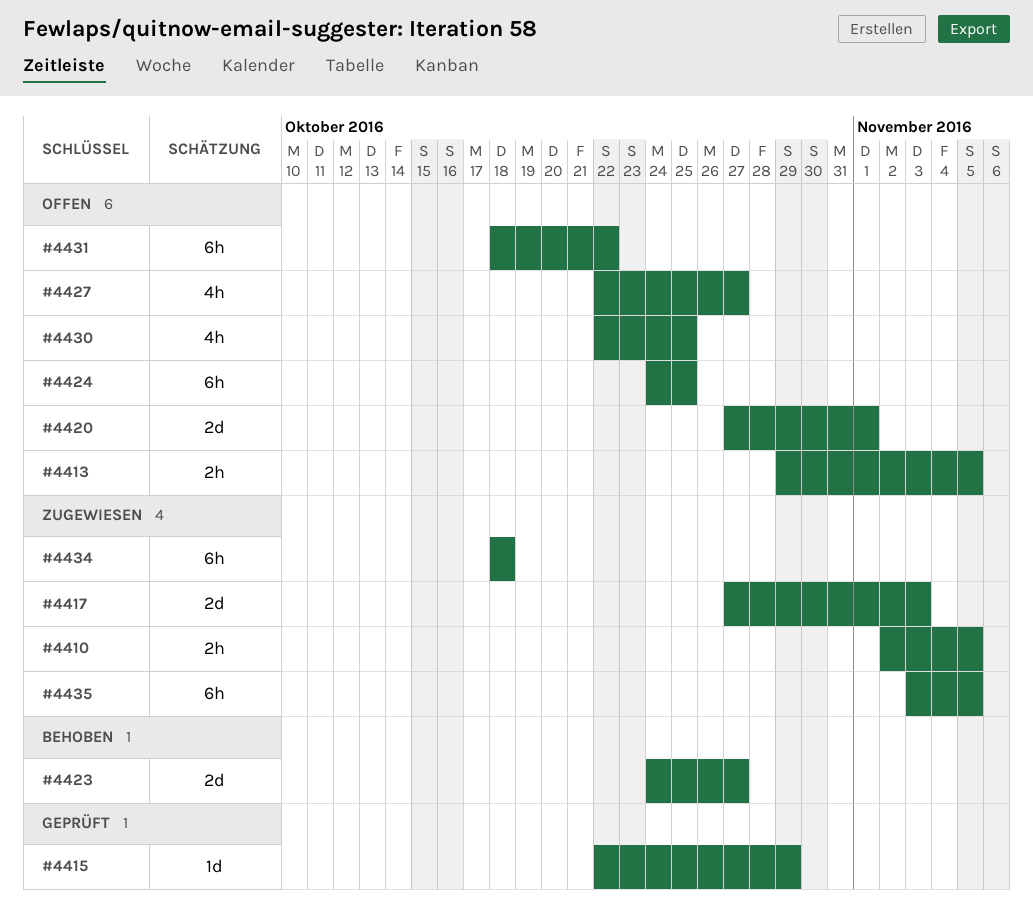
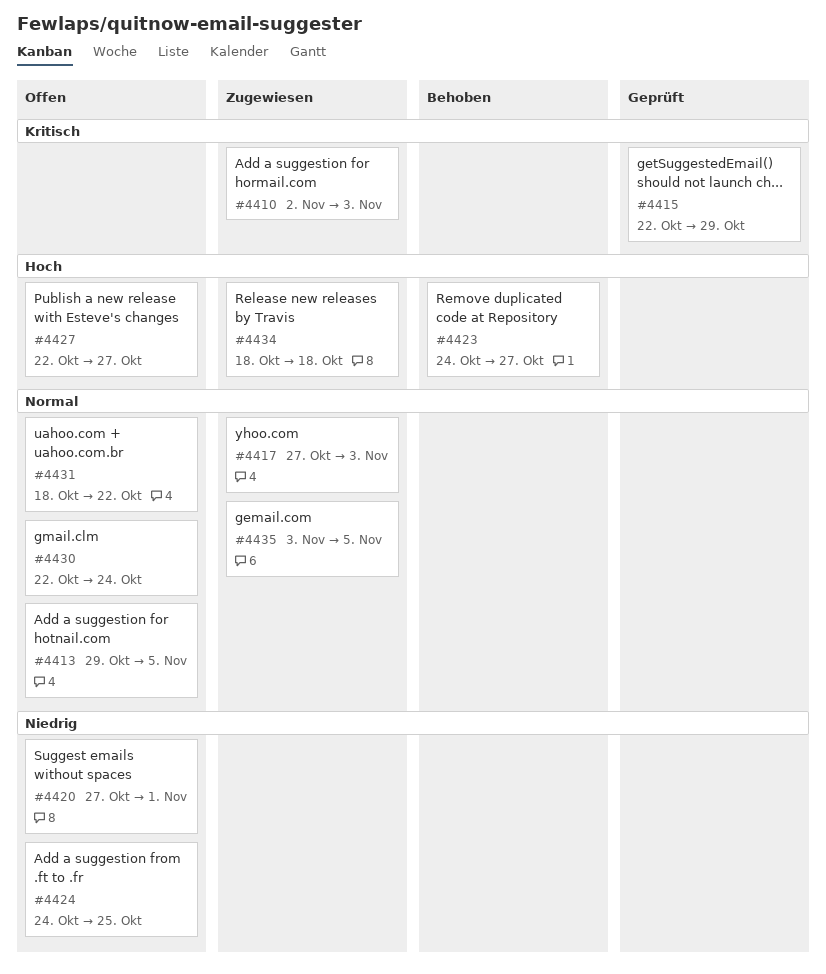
#4410, due: Nov 5 -> Nov 3
#4430, due: Oct 25 -> Oct 24

